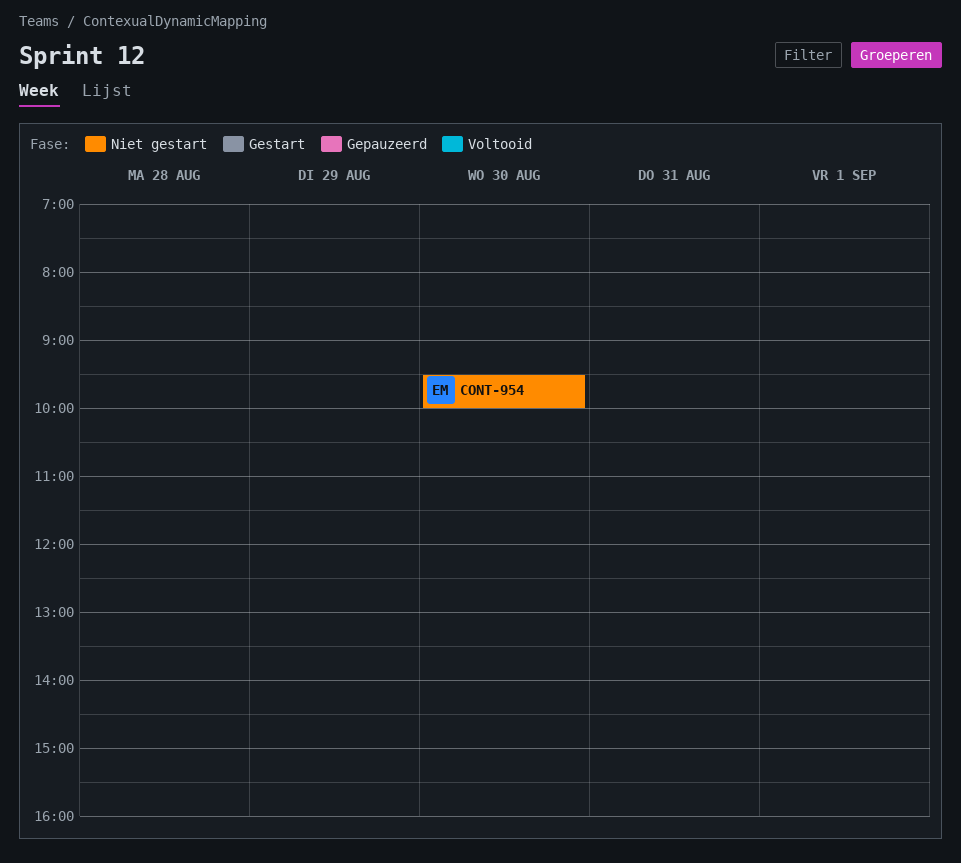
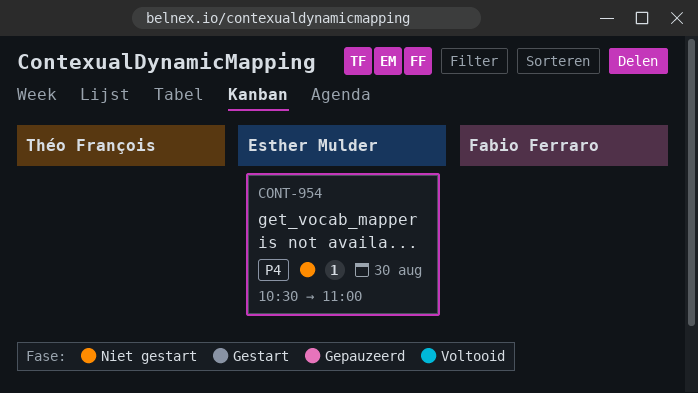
CONT-954, begins: 09:30 -> 10:30
CONT-954, ends: 10:00 -> 11:00

